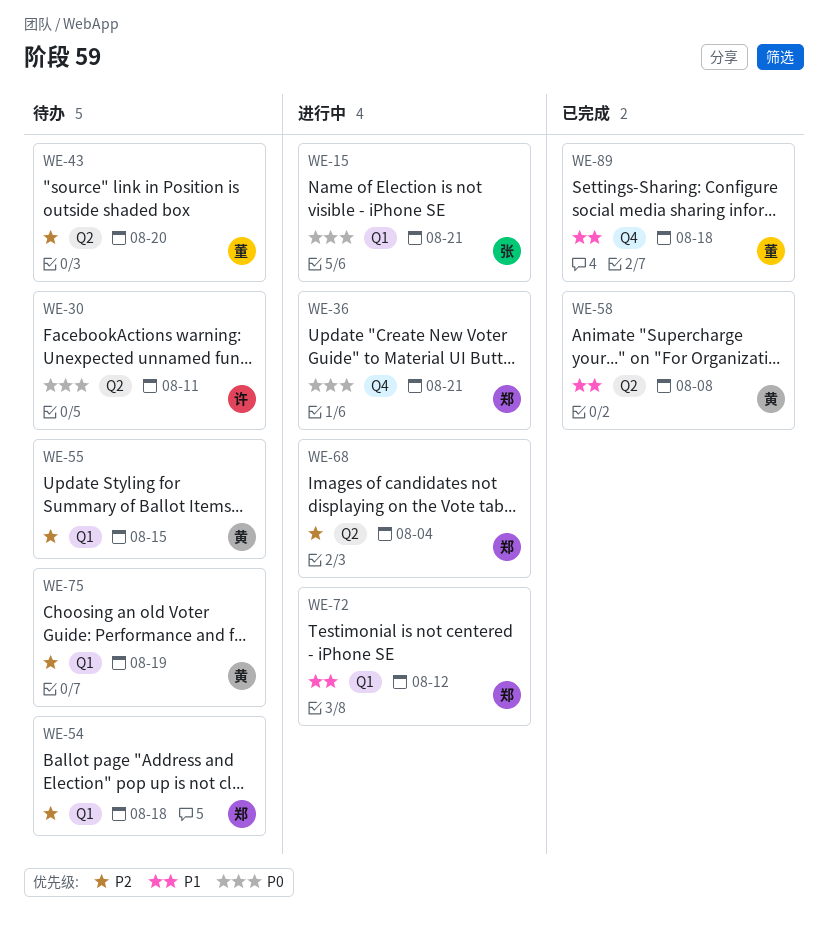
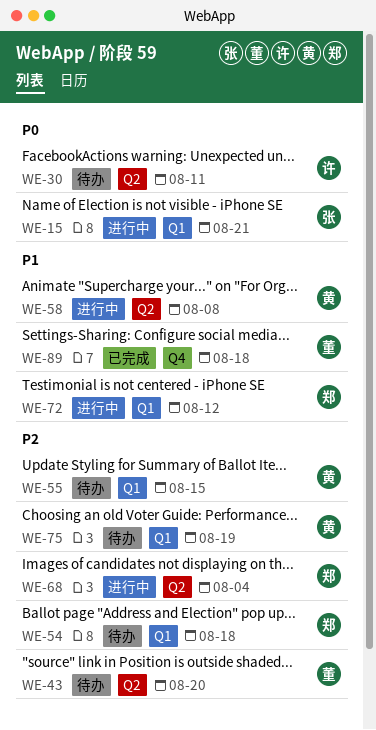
WE-36: present -> none
WE-58, status: 已完成 -> 进行中

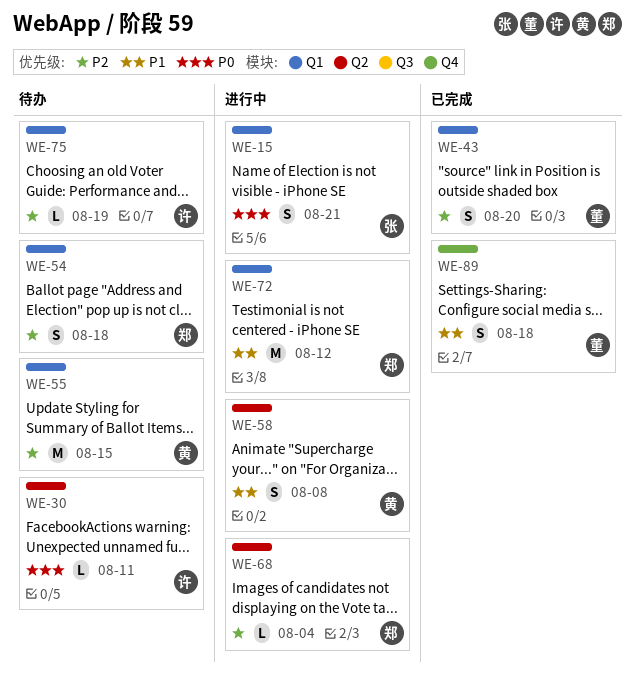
WE-43, status: 待办 -> 已完成
WE-43, label: Q2 -> Q1
WE-75, owner: 黄 -> 许

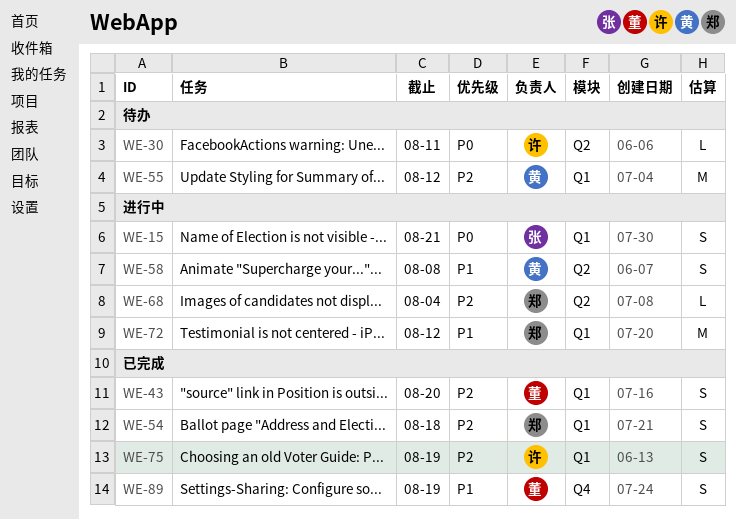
WE-54, status: 待办 -> 已完成
WE-55, due: Aug 15 -> Aug 12
WE-75, status: 待办 -> 已完成
WE-75, estimate: L -> S
WE-89, due: Aug 18 -> Aug 19

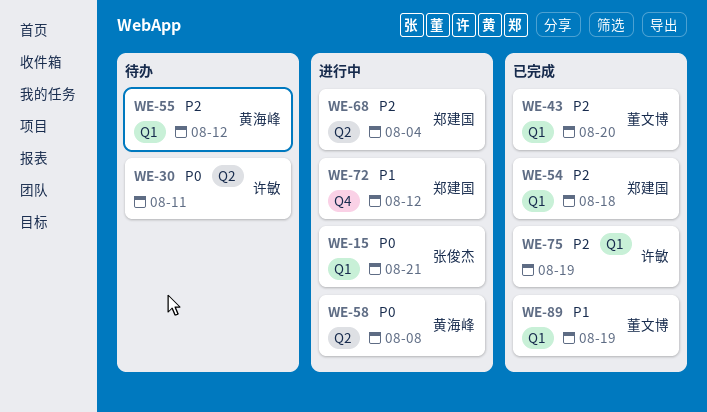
WE-58, priority: P1 -> P0
WE-72, label: Q1 -> Q4
WE-89, label: Q4 -> Q1

